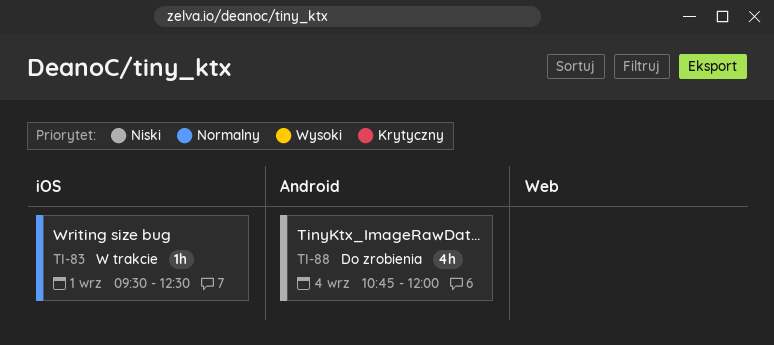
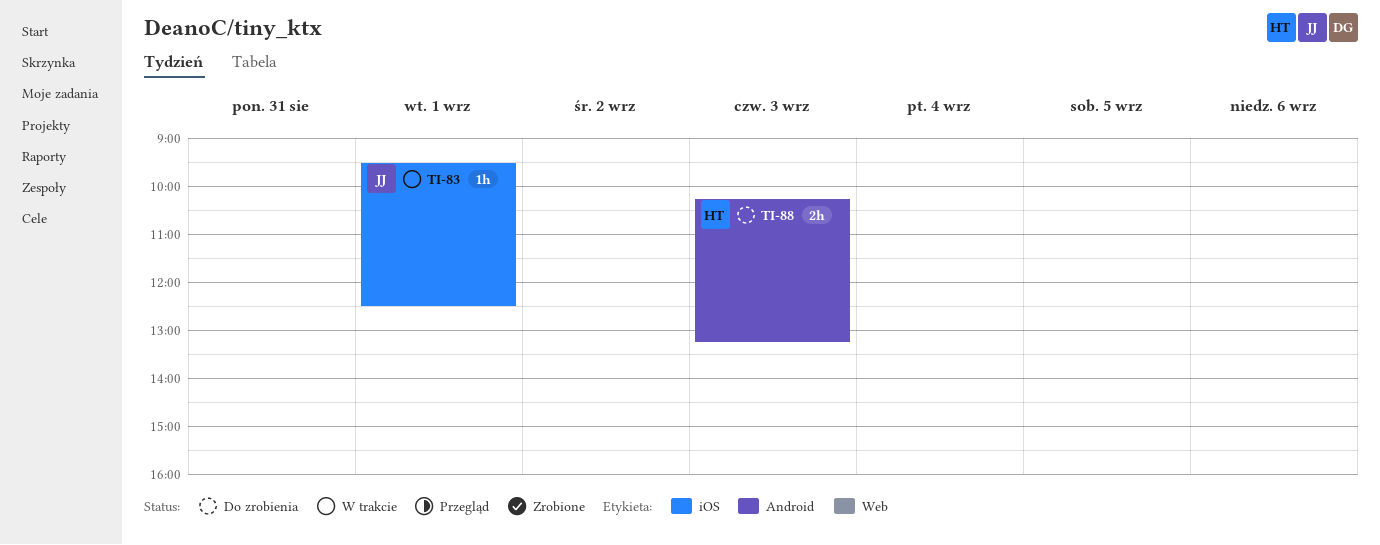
TI-88, estimate: 4h -> 2h
TI-88, day: Sep 4 -> Sep 3
TI-88, begins: 10:45 -> 10:15
TI-88, ends: 12:00 -> 13:15

